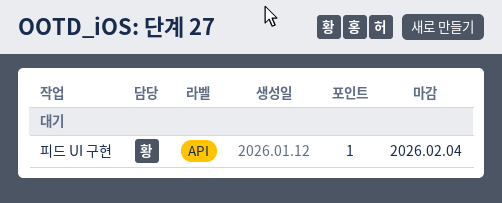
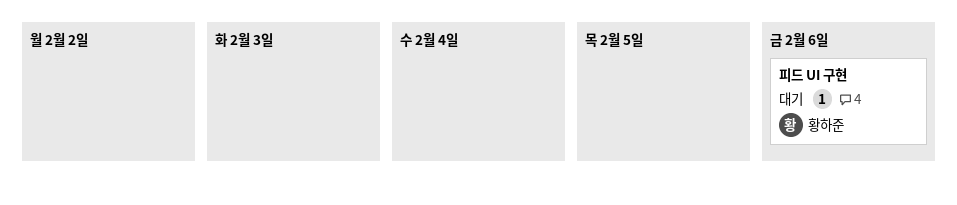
피드 UI 구현, due: Feb 4 -> Feb 6

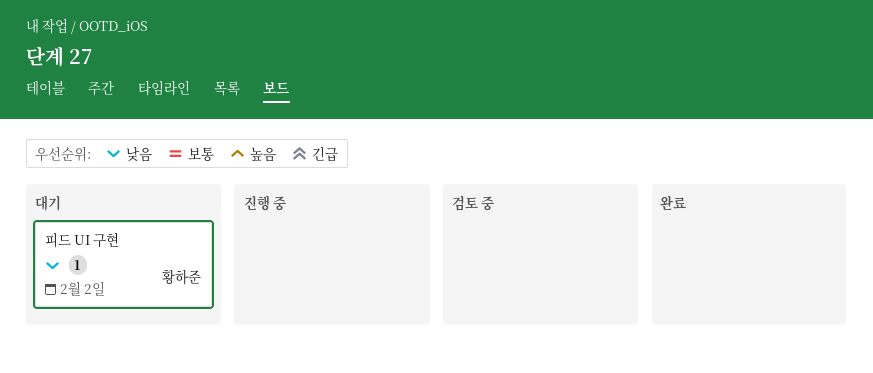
피드 UI 구현, due: Feb 6 -> Feb 2

